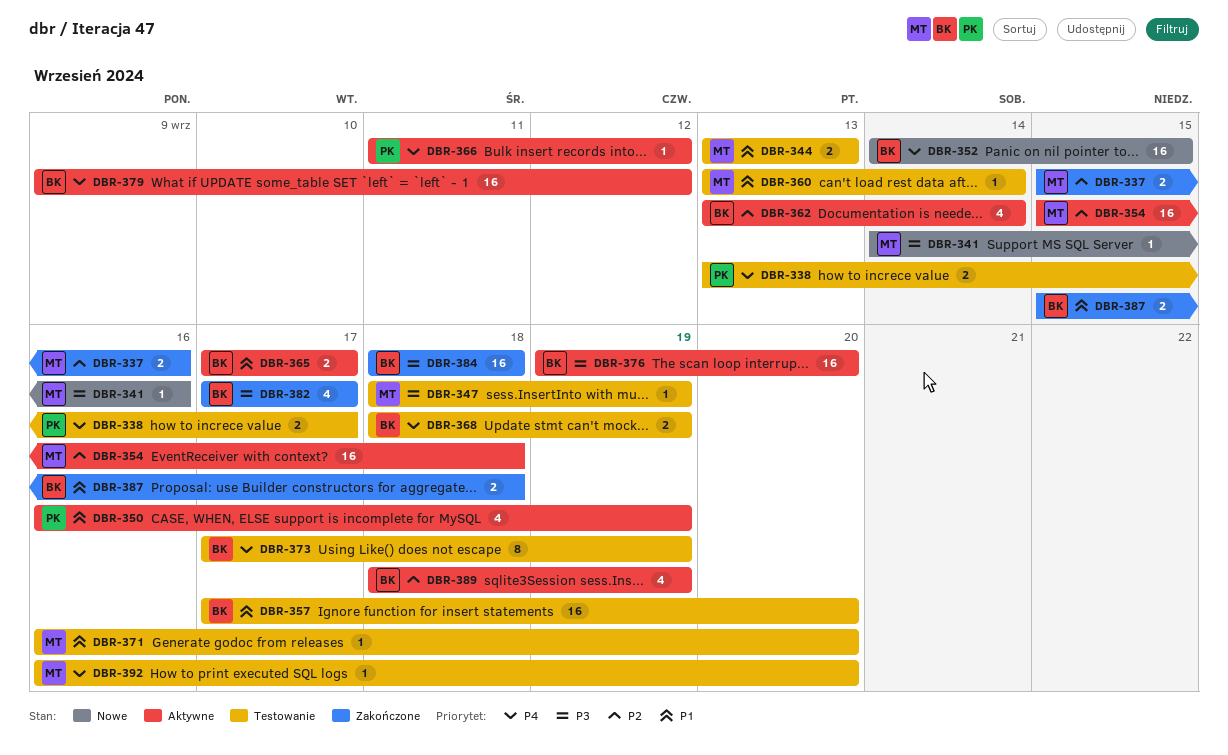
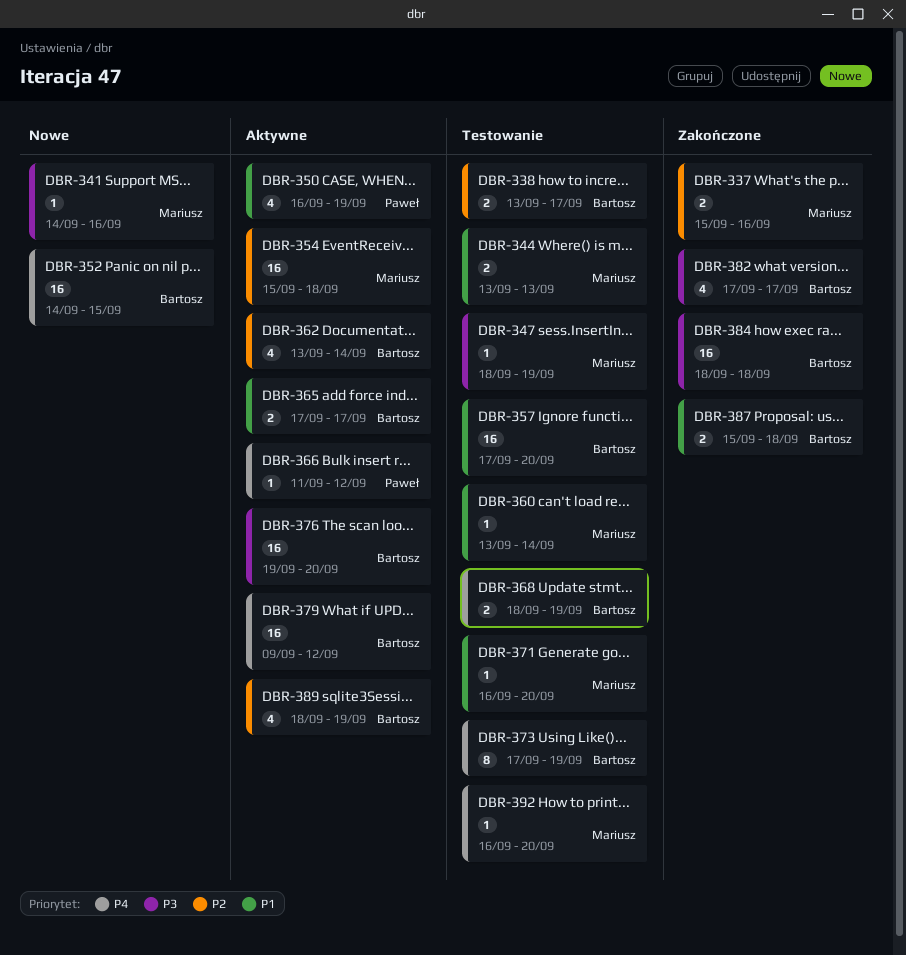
DBR-338, owner: Paweł -> Bartosz
DBR-338, priority: P4 -> P2

